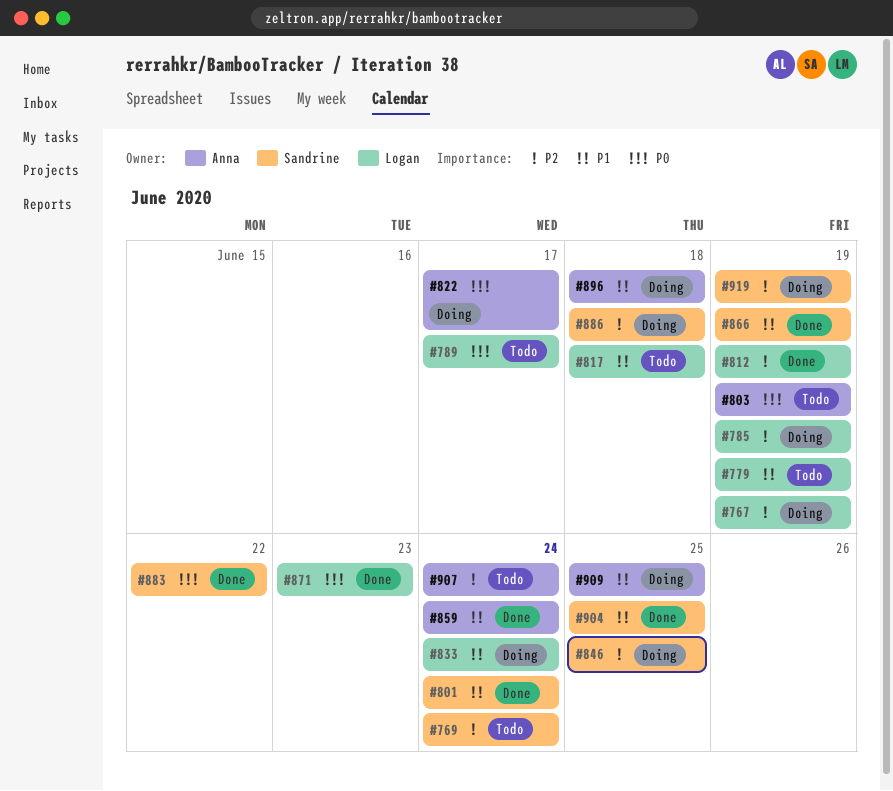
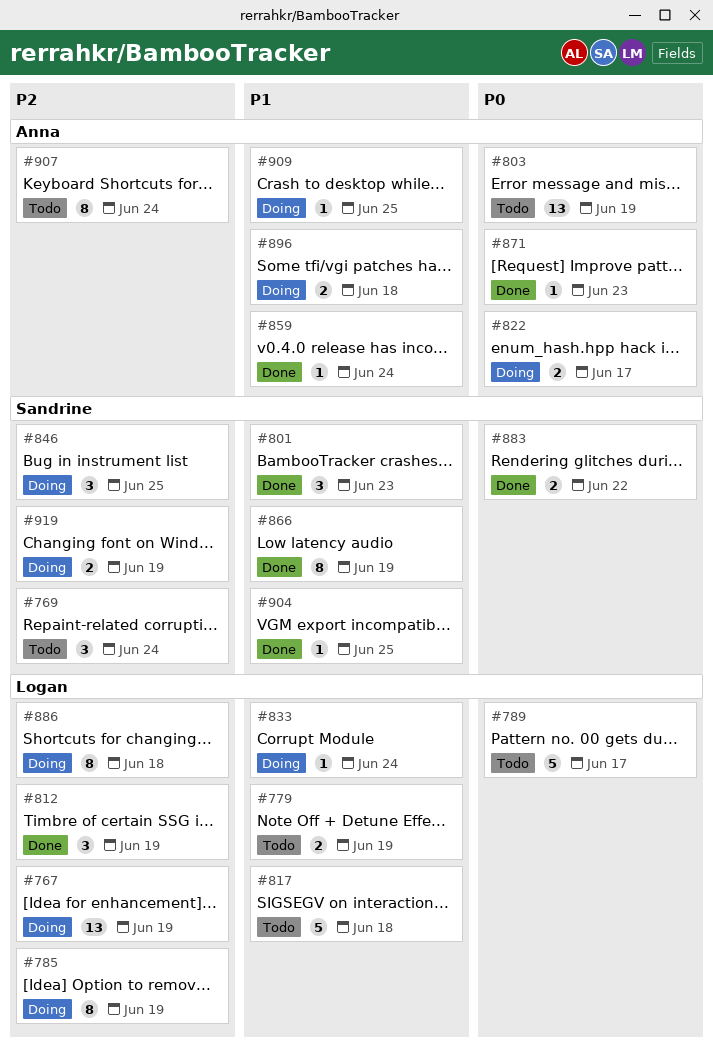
#801, due: Jun 24 -> Jun 23
#871, owner: Logan -> Anna
#886, owner: Sandrine -> Logan

